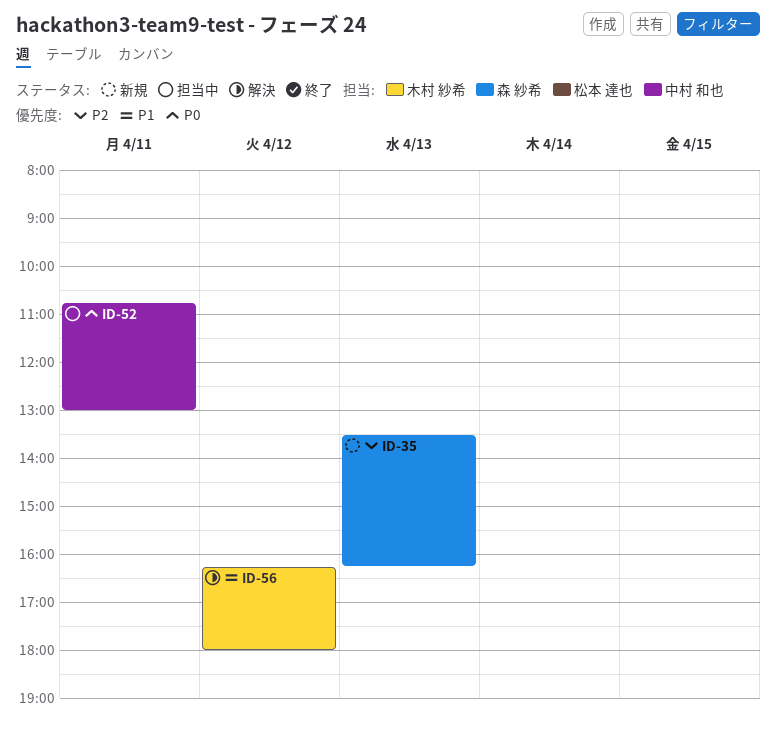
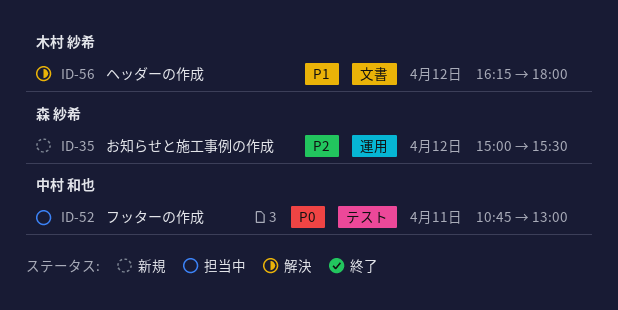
ID-35, day: Apr 13 -> Apr 12
ID-35, begins: 13:30 -> 15:00
ID-35, ends: 16:15 -> 15:30

